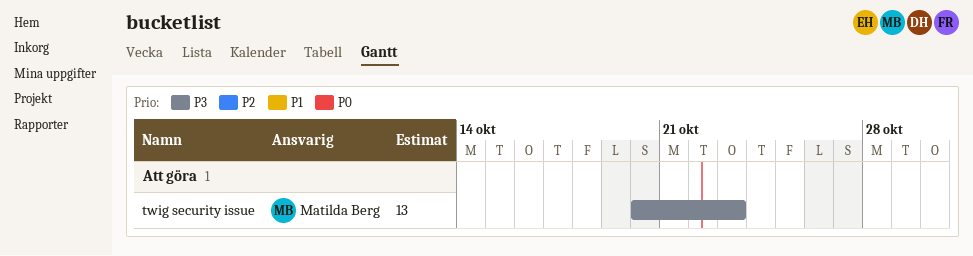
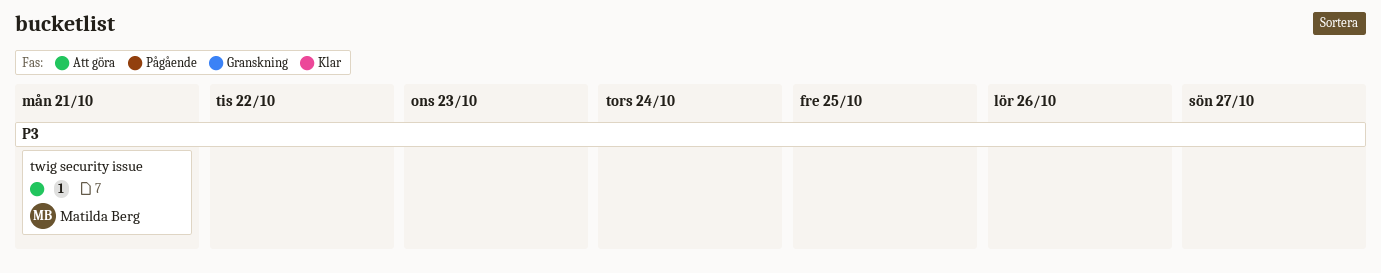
twig security issue, estimate: 13 -> 1
twig security issue, due: Oct 23 -> Oct 21

